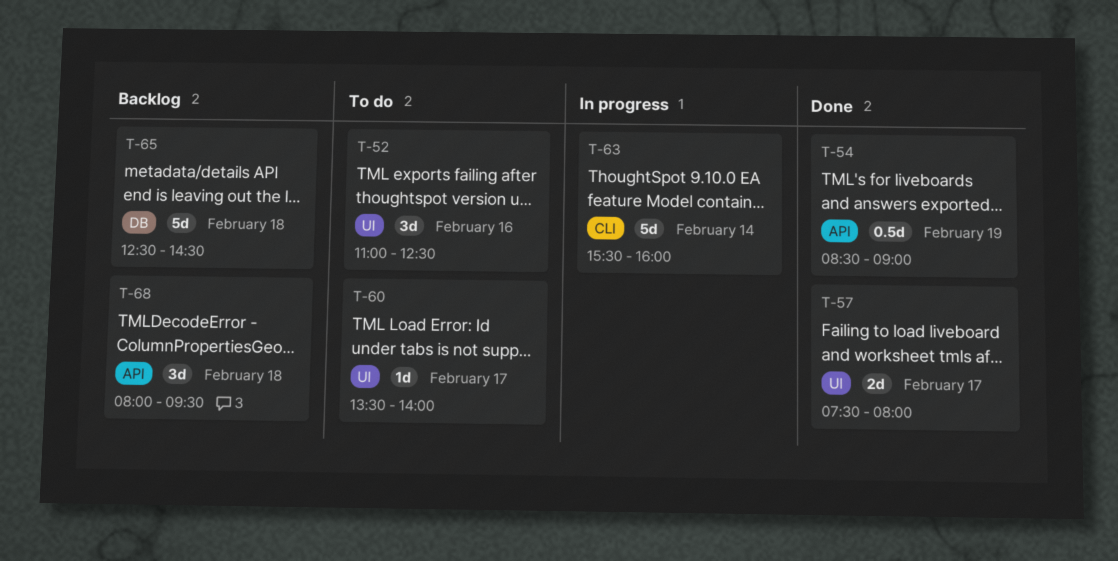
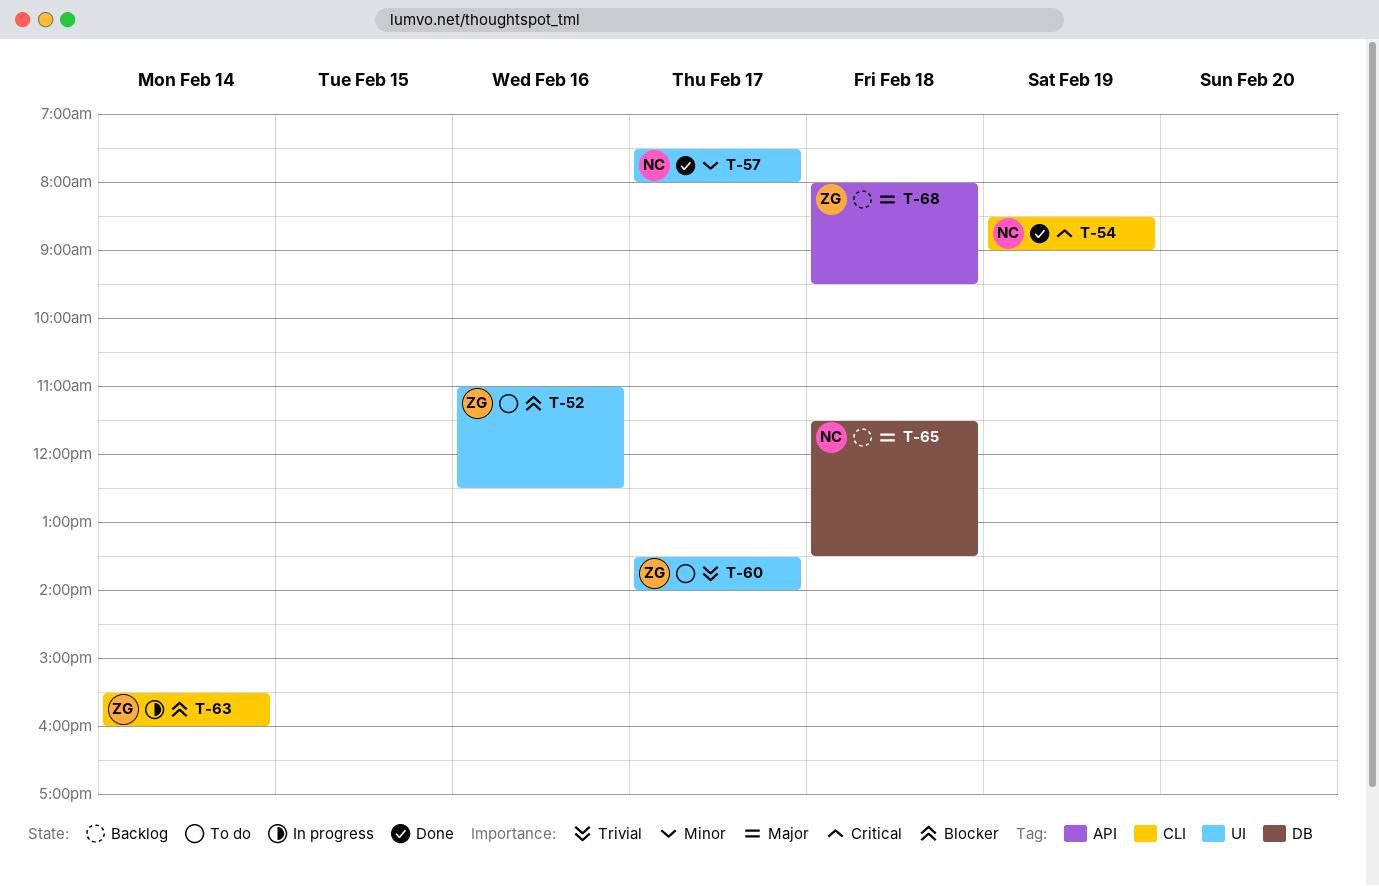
T-54, label: API -> CLI
T-65, begins: 12:30 -> 11:30
T-65, ends: 14:30 -> 13:30

